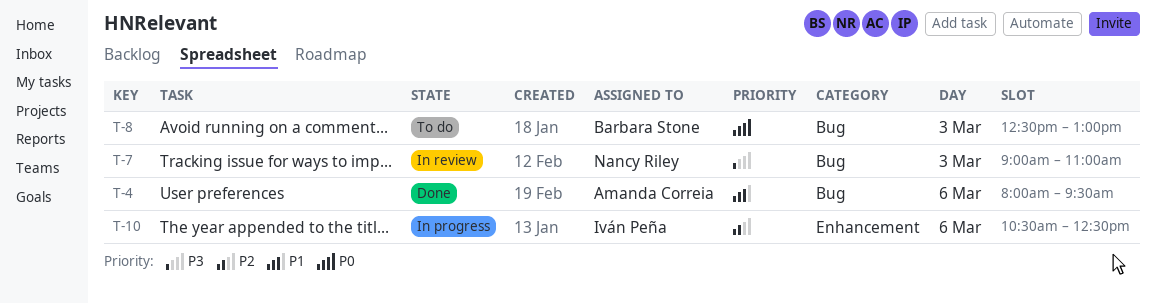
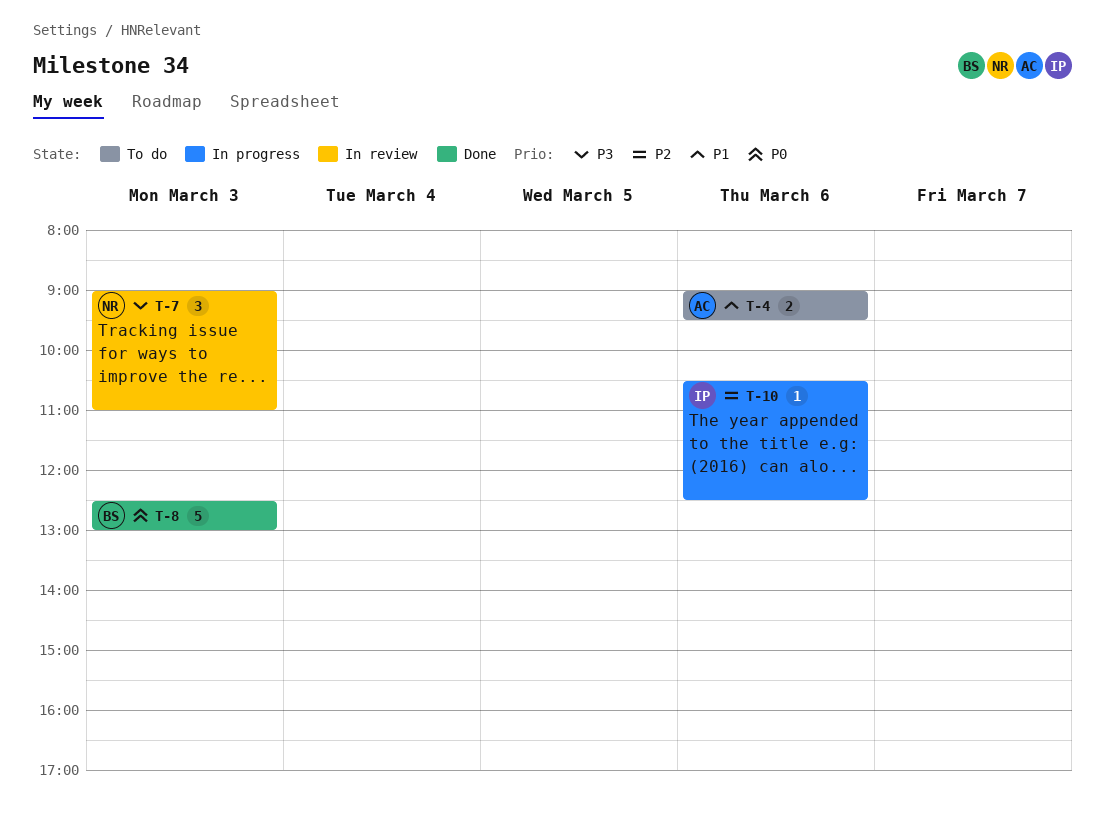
T-4, status: Done -> To do
T-4, begins: 08:00 -> 09:00
T-8, status: To do -> Done

